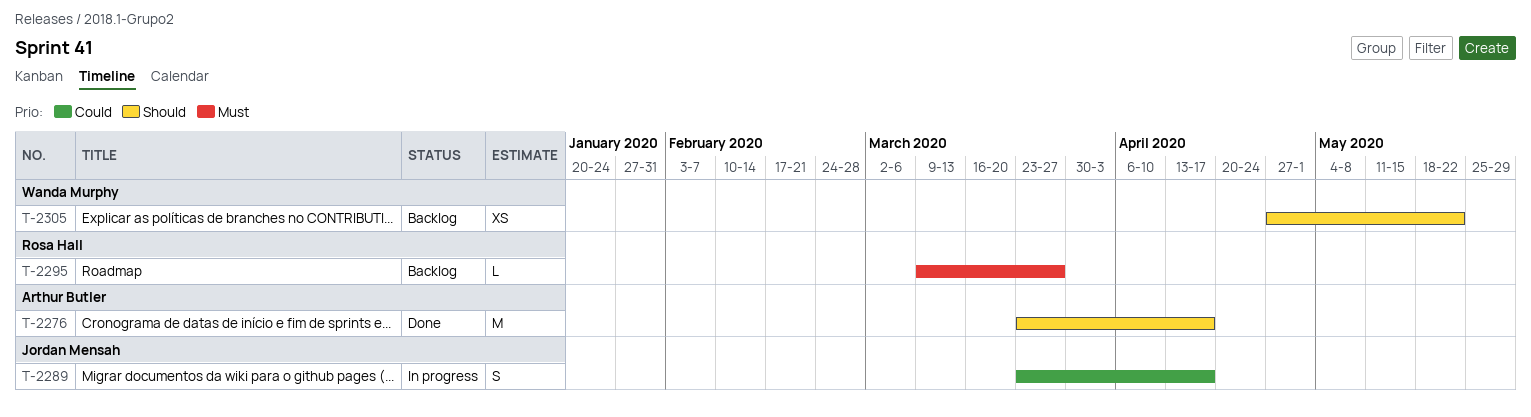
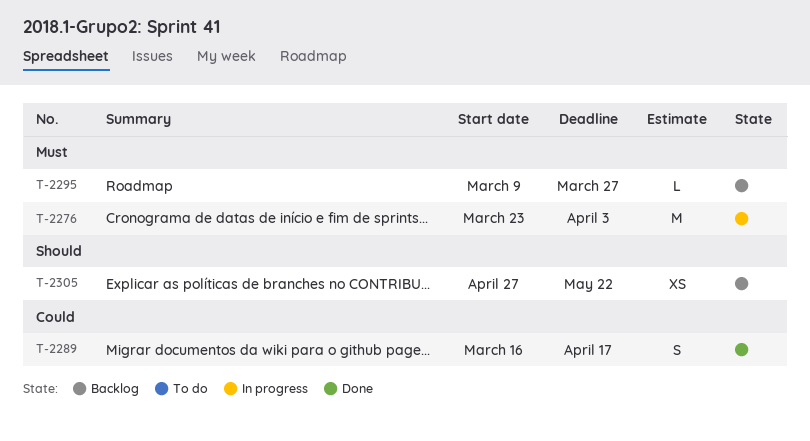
T-2276, status: Done -> In progress
T-2276, priority: Should -> Must
T-2276, due: Apr 17 -> Apr 3
T-2289, status: In progress -> Done
T-2289, start: Mar 23 -> Mar 16

